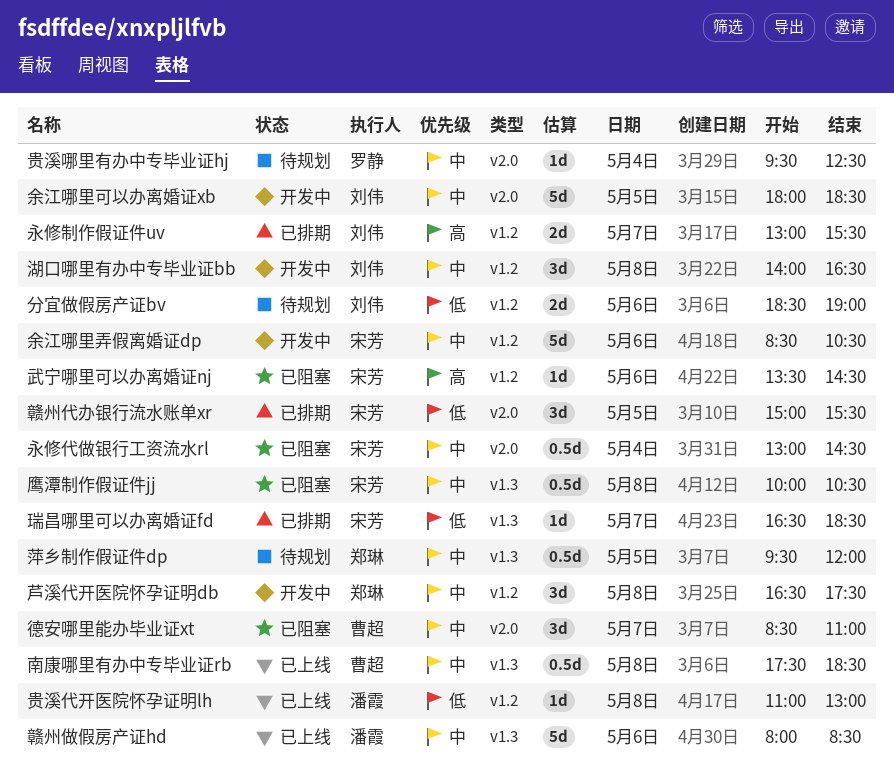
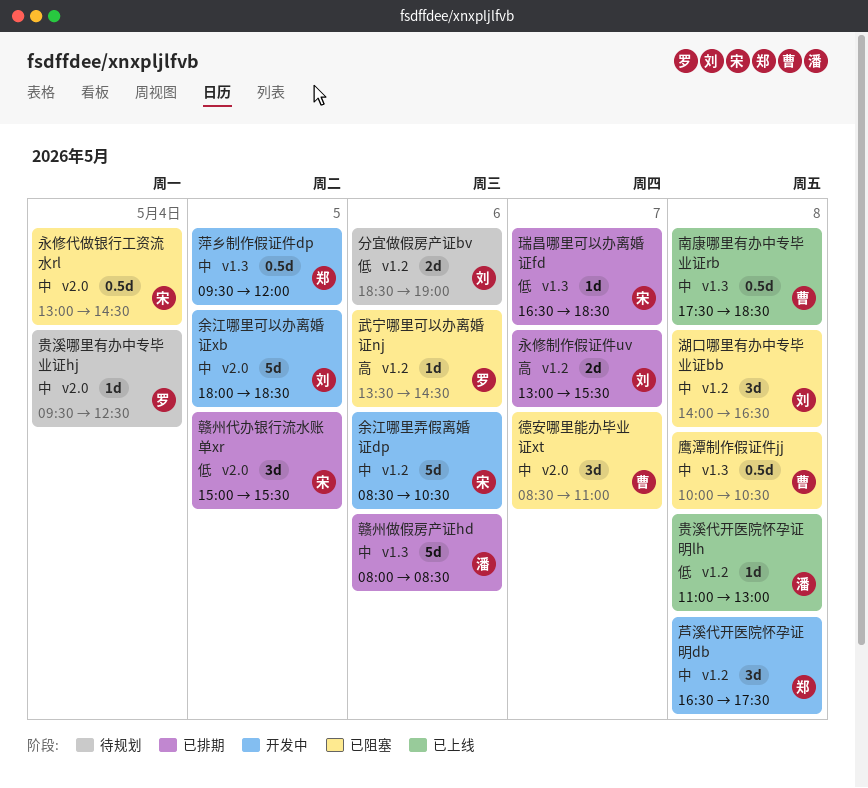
武宁哪里可以办离婚证nj, owner: 宋芳 -> 罗静
湖口哪里有办中专毕业证bb, status: 开发中 -> 已阻塞
萍乡制作假证件dp, status: 待规划 -> 开发中
赣州做假房产证hd, status: 已上线 -> 已排期
鹰潭制作假证件jj, owner: 宋芳 -> 曹超

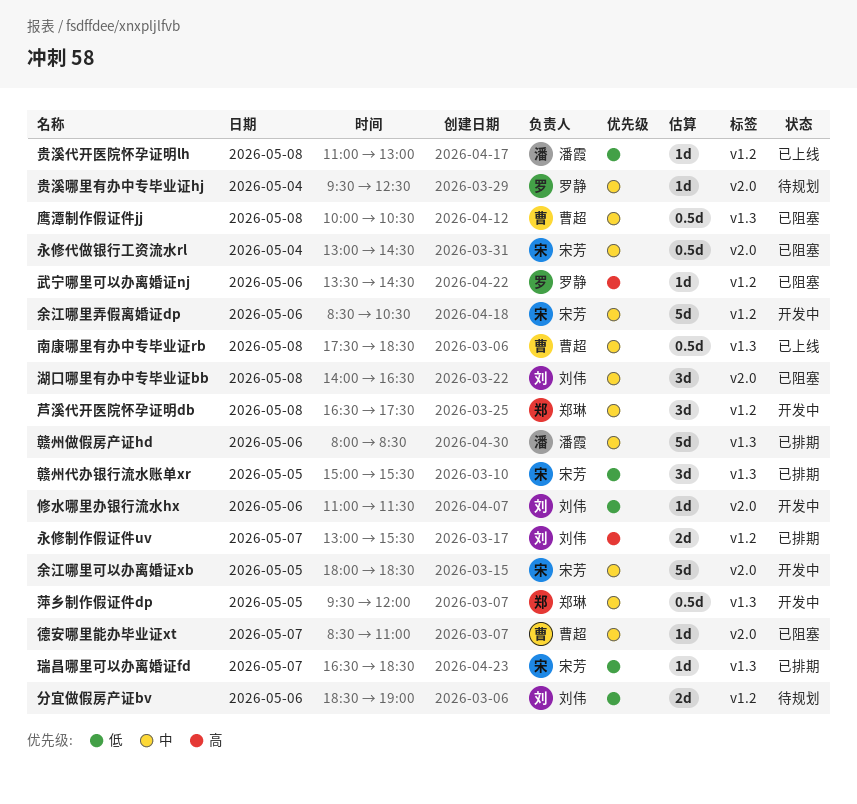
余江哪里可以办离婚证xb, owner: 刘伟 -> 宋芳
修水哪里办银行流水hx: none -> present
德安哪里能办毕业证xt, estimate: 3d -> 1d
湖口哪里有办中专毕业证bb, label: v1.2 -> v2.0
赣州代办银行流水账单xr, label: v2.0 -> v1.3

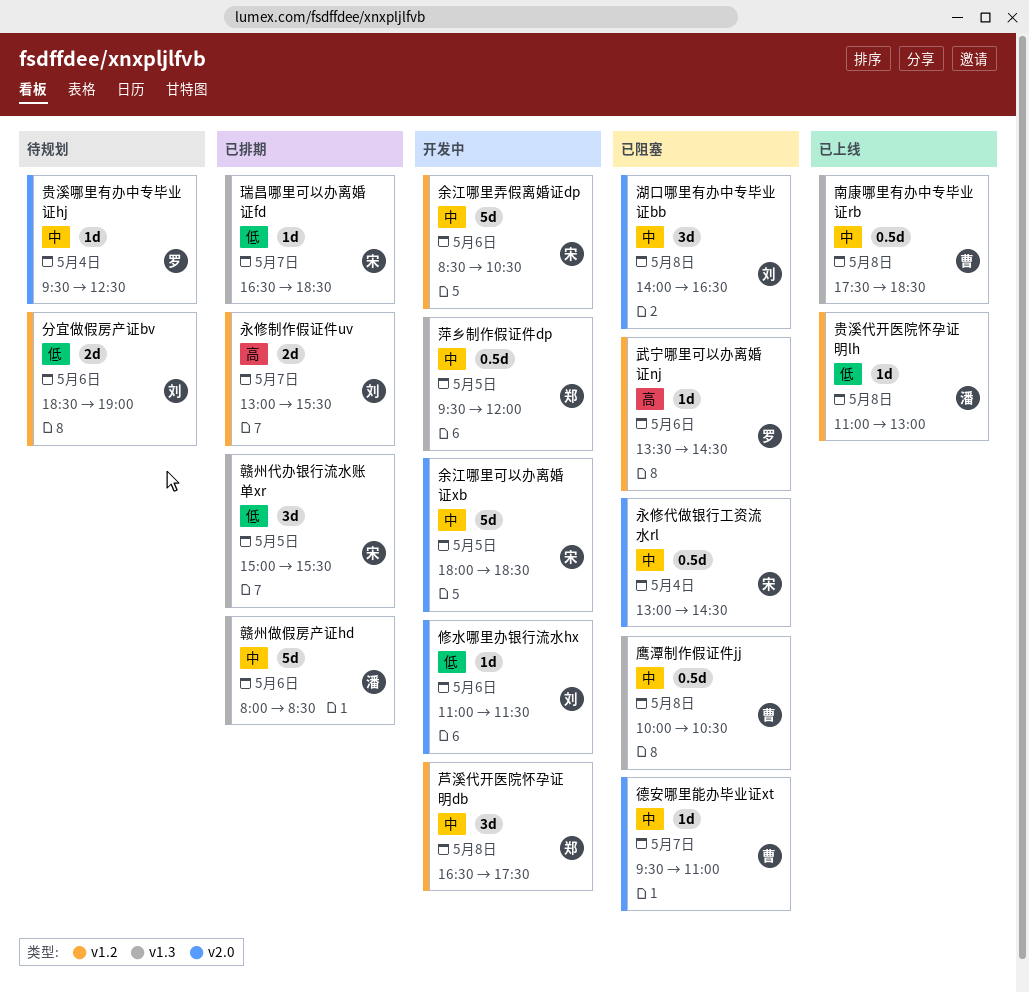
德安哪里能办毕业证xt, begins: 08:30 -> 09:30

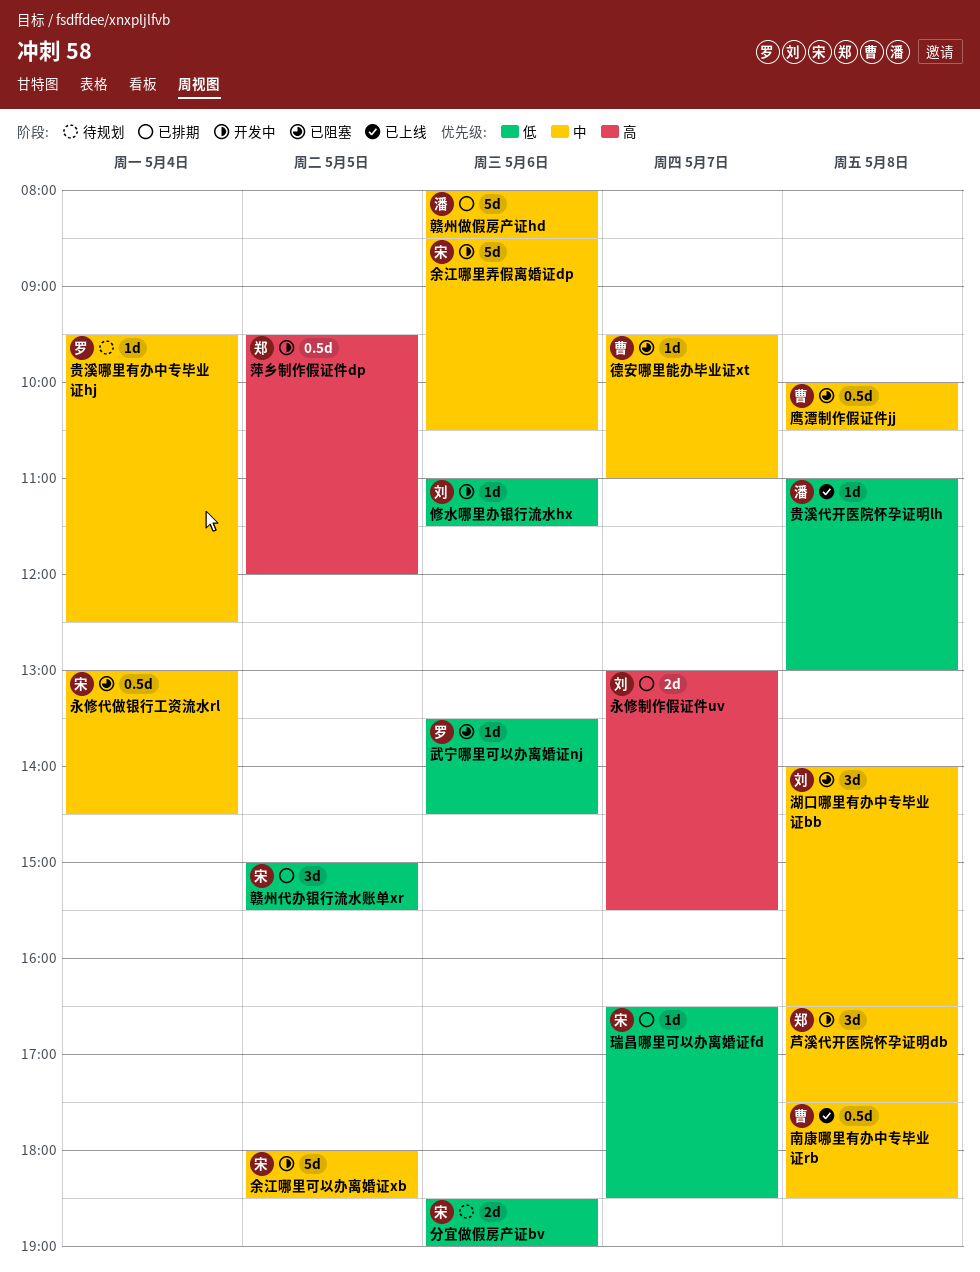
分宜做假房产证bv, owner: 刘 -> 宋
武宁哪里可以办离婚证nj, priority: 高 -> 低
萍乡制作假证件dp, priority: 中 -> 高

